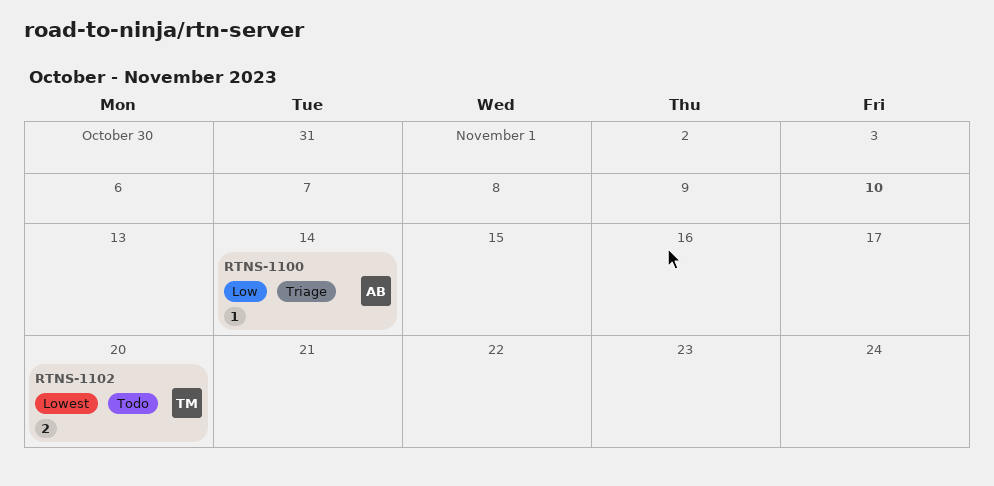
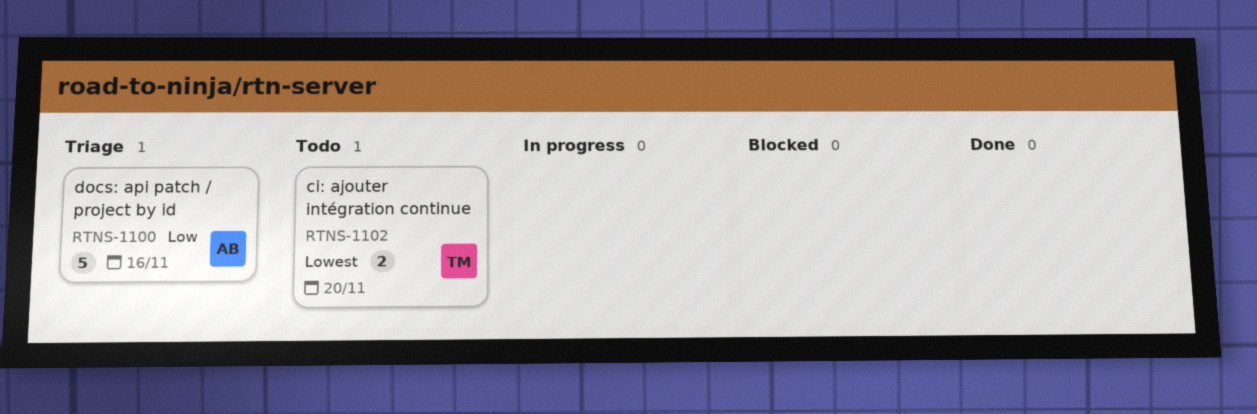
RTNS-1100, estimate: 1 -> 5
RTNS-1100, due: Nov 14 -> Nov 16

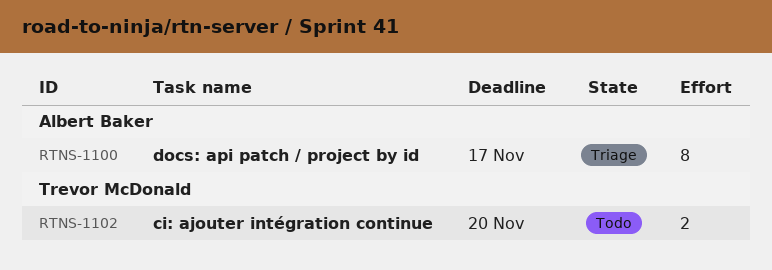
RTNS-1100, estimate: 5 -> 8
RTNS-1100, due: Nov 16 -> Nov 17

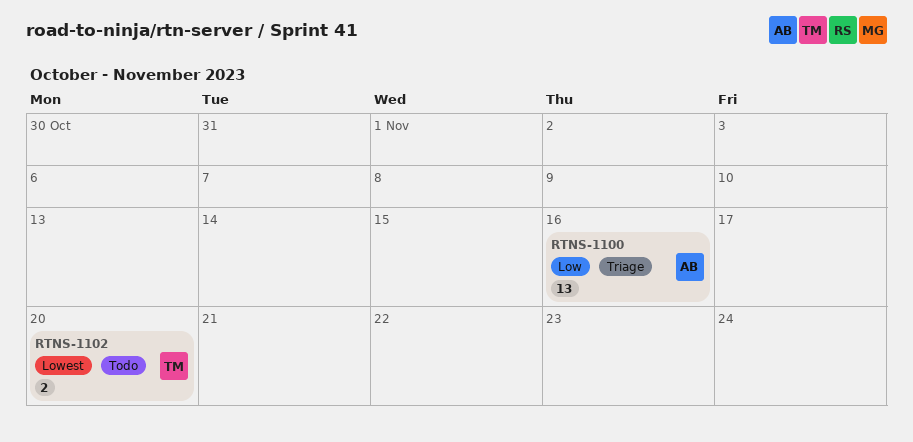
RTNS-1100, estimate: 8 -> 13
RTNS-1100, due: Nov 17 -> Nov 16

